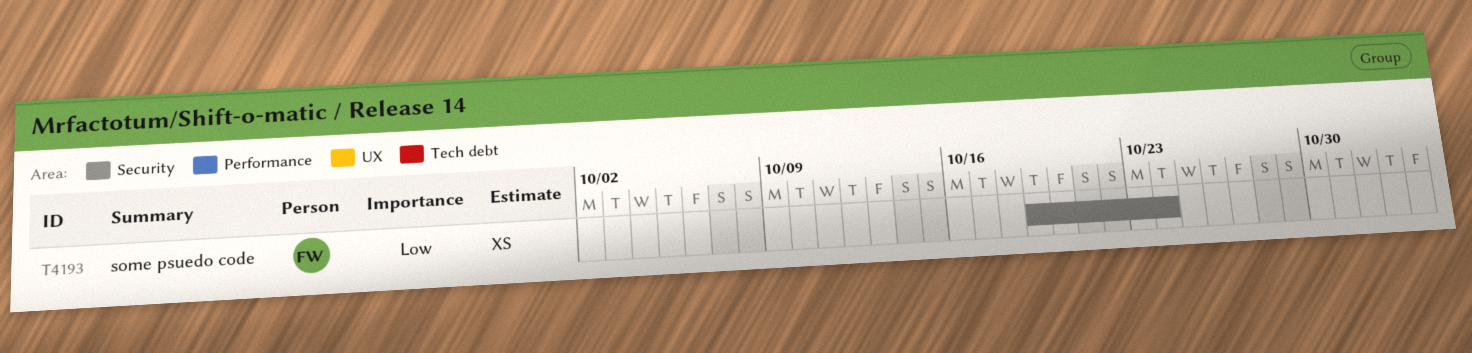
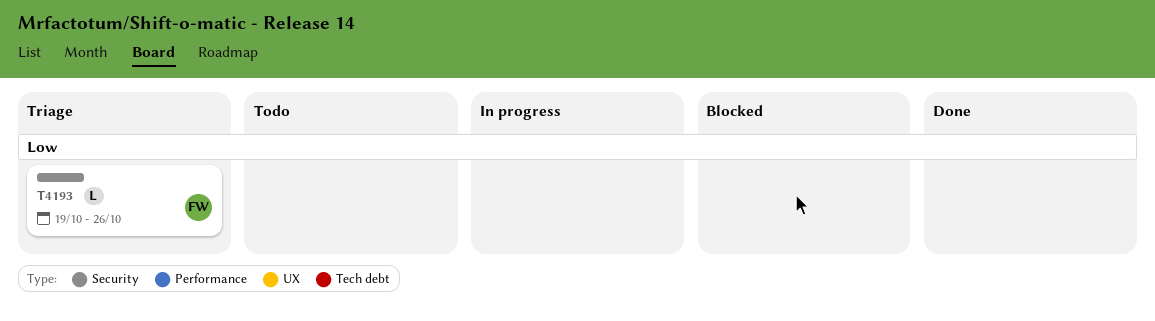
T4193, estimate: XS -> L
T4193, due: Oct 24 -> Oct 26

